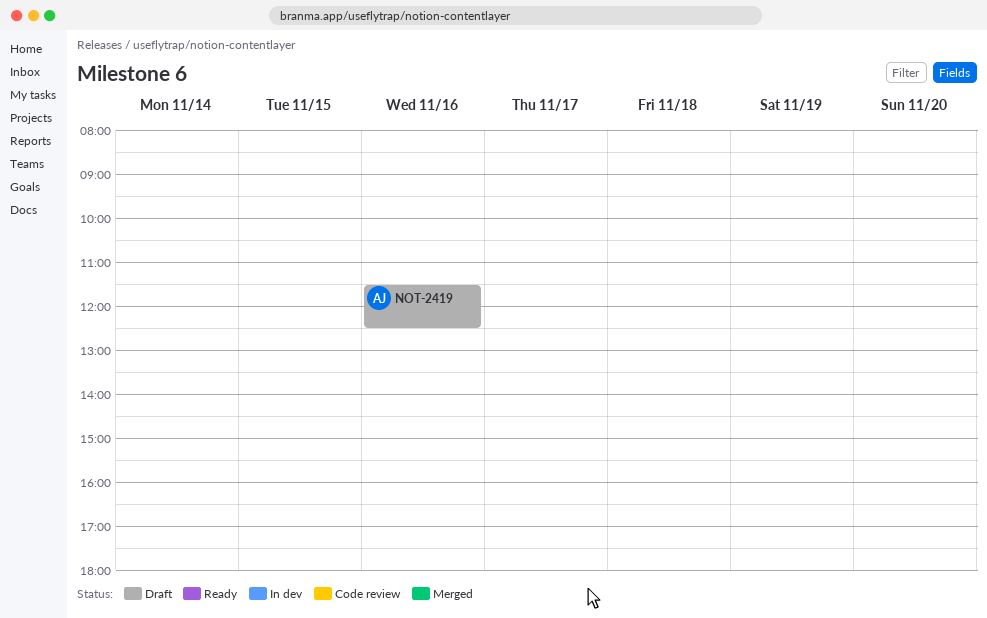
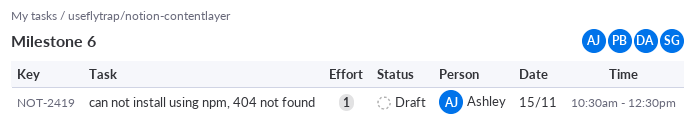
NOT-2419, day: Nov 16 -> Nov 15
NOT-2419, begins: 11:30 -> 10:30

